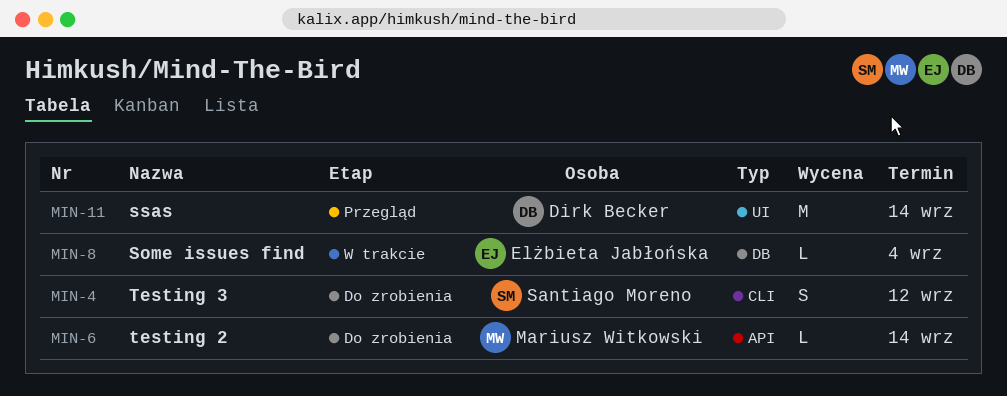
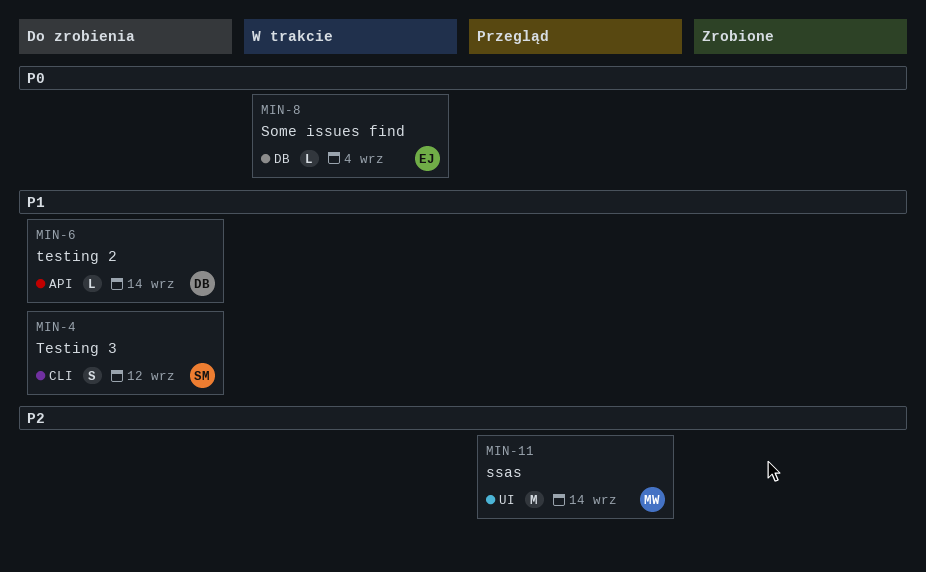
MIN-6, owner: Mariusz Witkowski -> Dirk Becker
MIN-11, owner: Dirk Becker -> Mariusz Witkowski

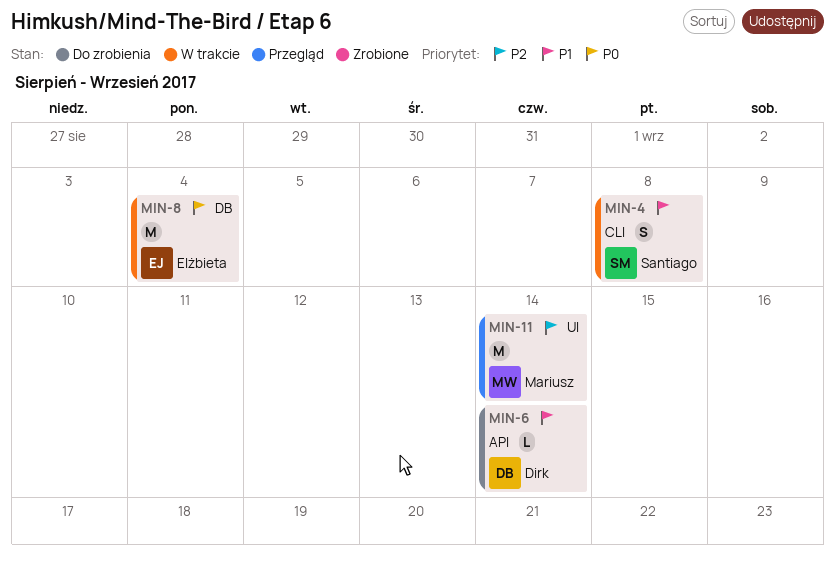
MIN-4, status: Do zrobienia -> W trakcie
MIN-4, due: Sep 12 -> Sep 8
MIN-8, estimate: L -> M

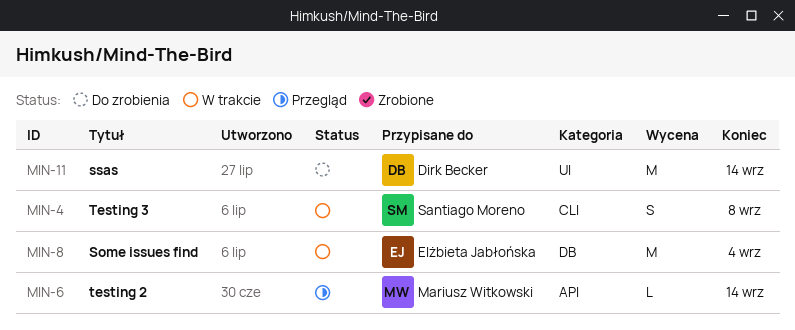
MIN-6, status: Do zrobienia -> Przegląd
MIN-6, owner: Dirk Becker -> Mariusz Witkowski
MIN-11, status: Przegląd -> Do zrobienia
MIN-11, owner: Mariusz Witkowski -> Dirk Becker

